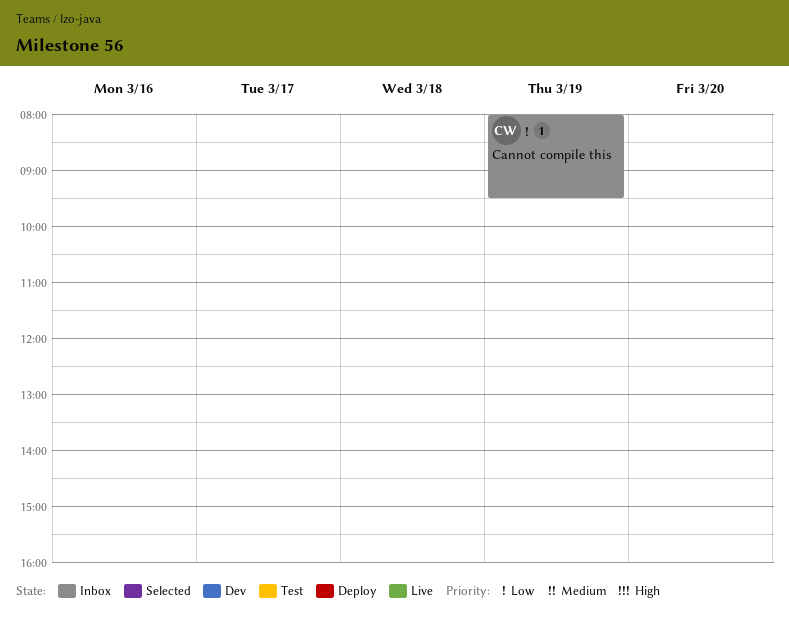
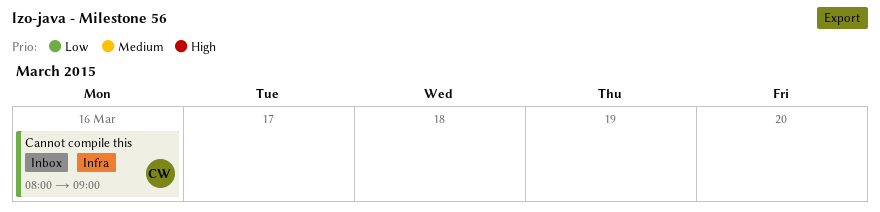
Cannot compile this, day: Mar 19 -> Mar 16
Cannot compile this, ends: 09:30 -> 09:00

